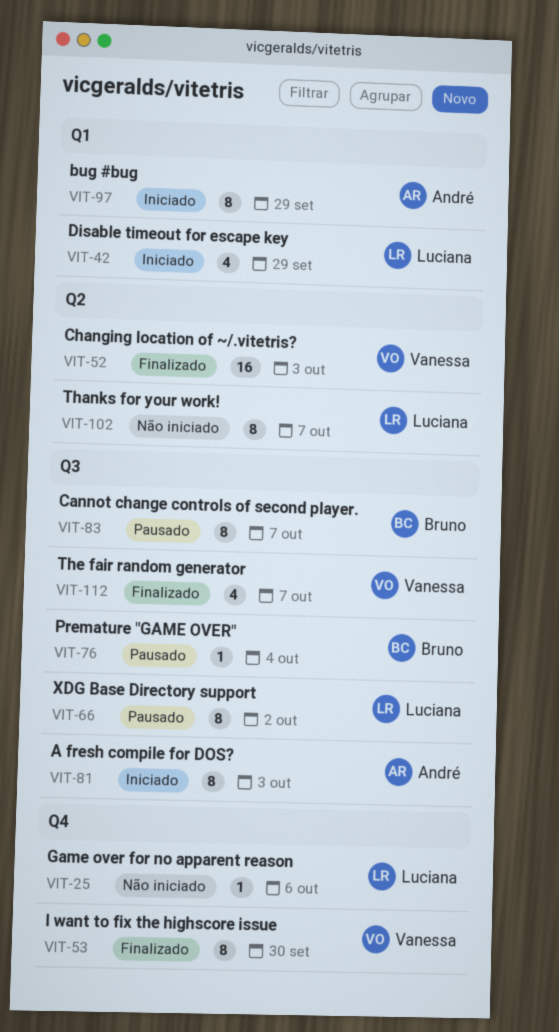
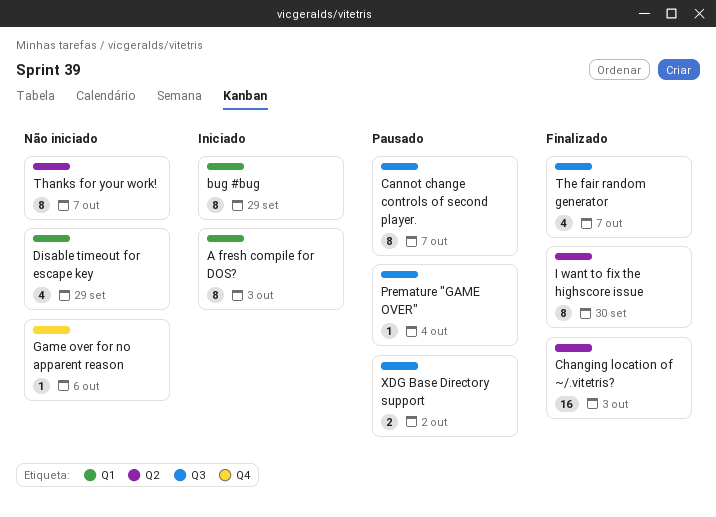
A fresh compile for DOS?, label: Q3 -> Q1
Disable timeout for escape key, status: Iniciado -> Não iniciado
I want to fix the highscore issue, label: Q4 -> Q2
XDG Base Directory support, estimate: 8 -> 2

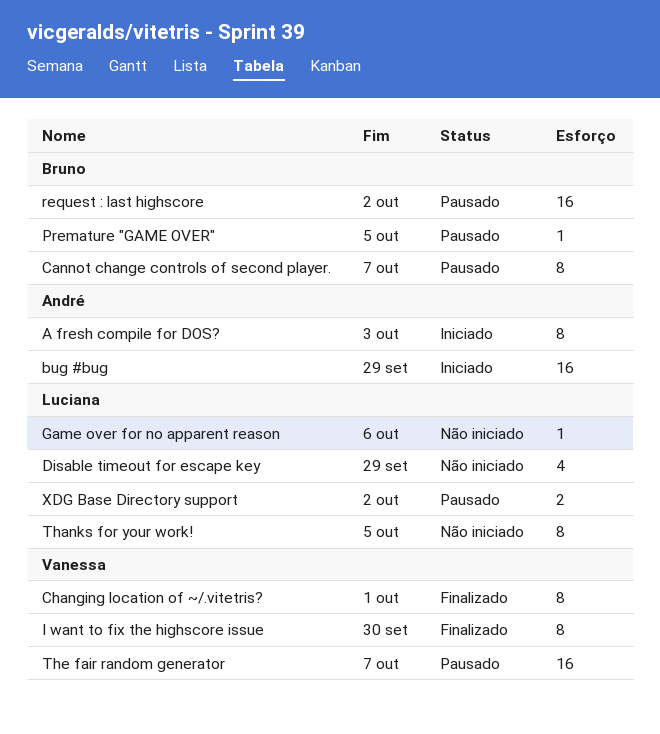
bug #bug, estimate: 8 -> 16
Changing location of ~/.vitetris?, estimate: 16 -> 8
Changing location of ~/.vitetris?, due: Oct 3 -> Oct 1
Premature "GAME OVER", due: Oct 4 -> Oct 5
request : last highscore: none -> present
Thanks for your work!, due: Oct 7 -> Oct 5
The fair random generator, status: Finalizado -> Pausado
The fair random generator, estimate: 4 -> 16

